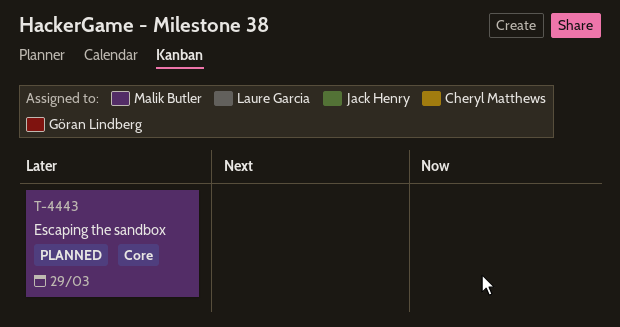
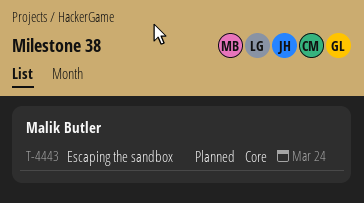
T-4443, due: Mar 29 -> Mar 24

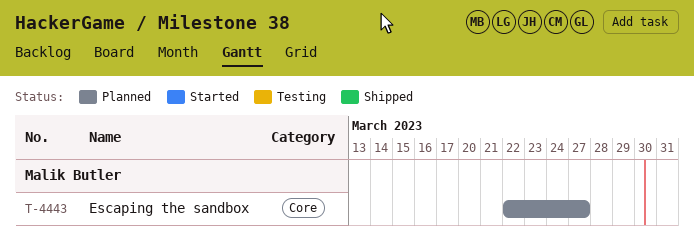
T-4443, due: Mar 24 -> Mar 27

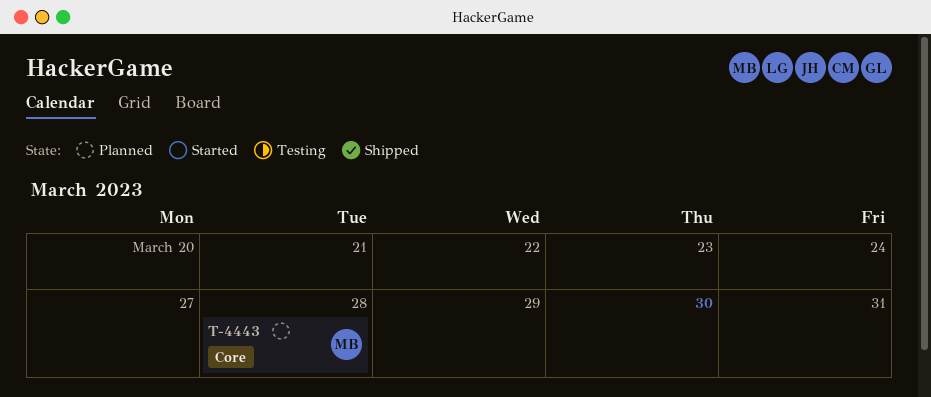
T-4443, due: Mar 27 -> Mar 28

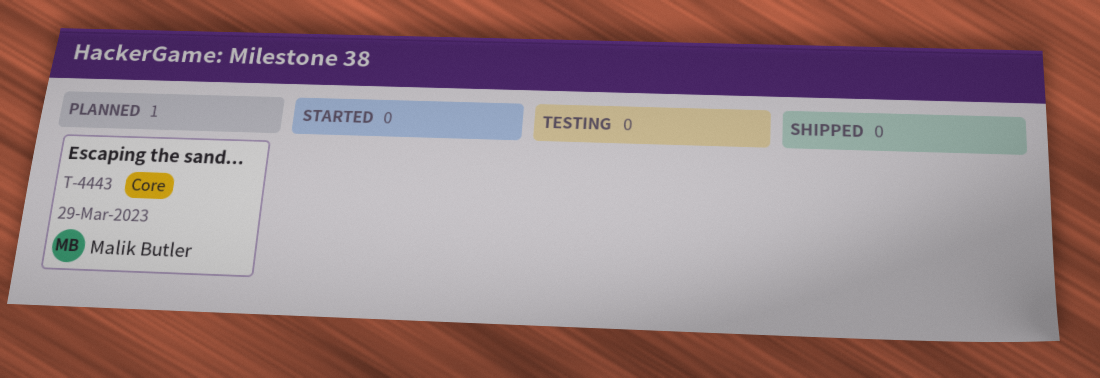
T-4443, due: Mar 28 -> Mar 29

